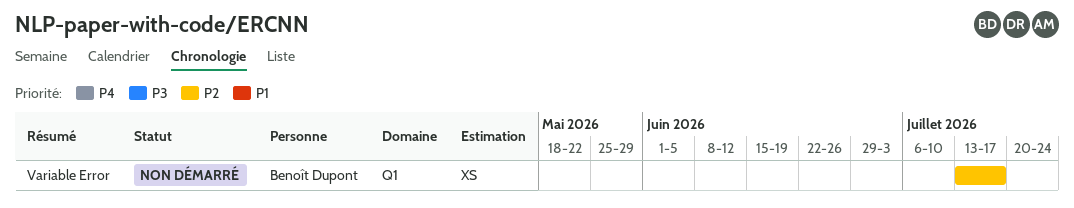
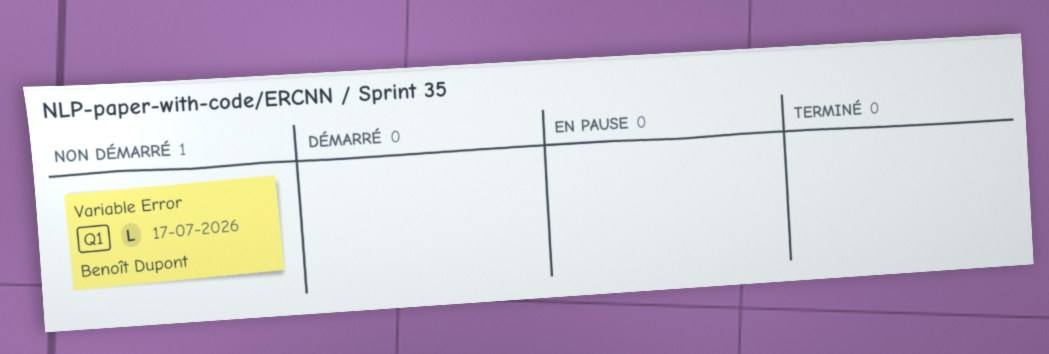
Variable Error, estimate: XS -> L

